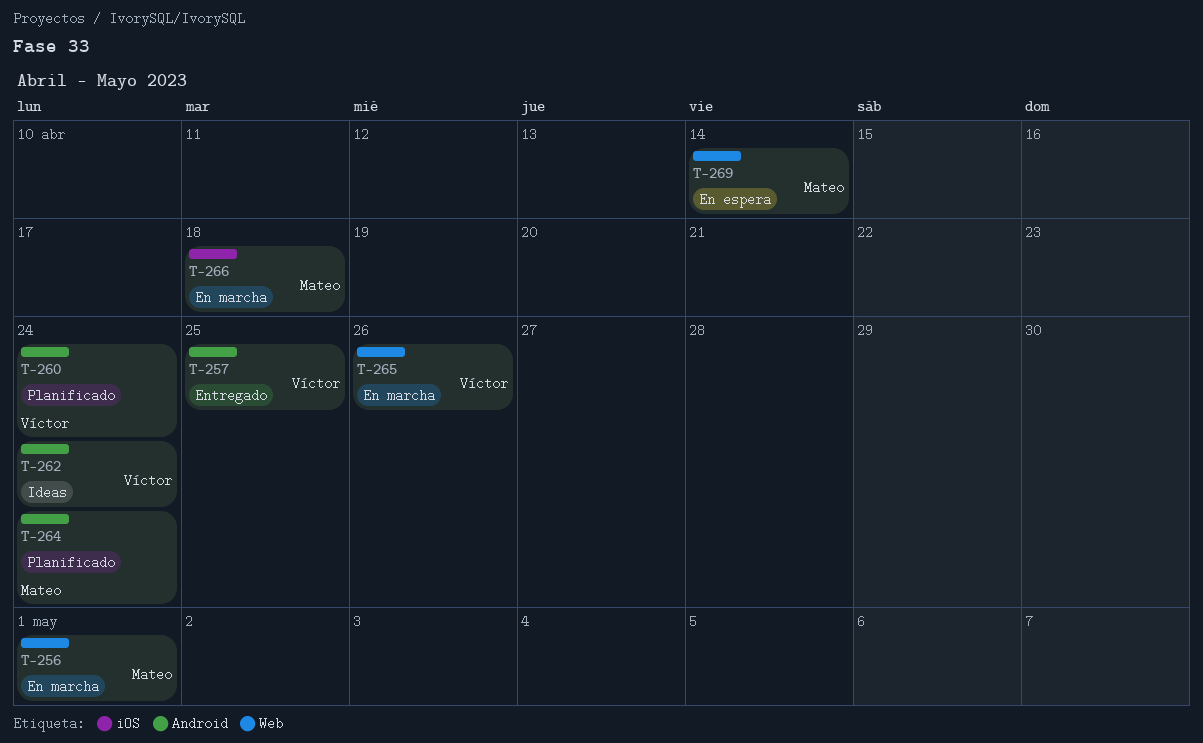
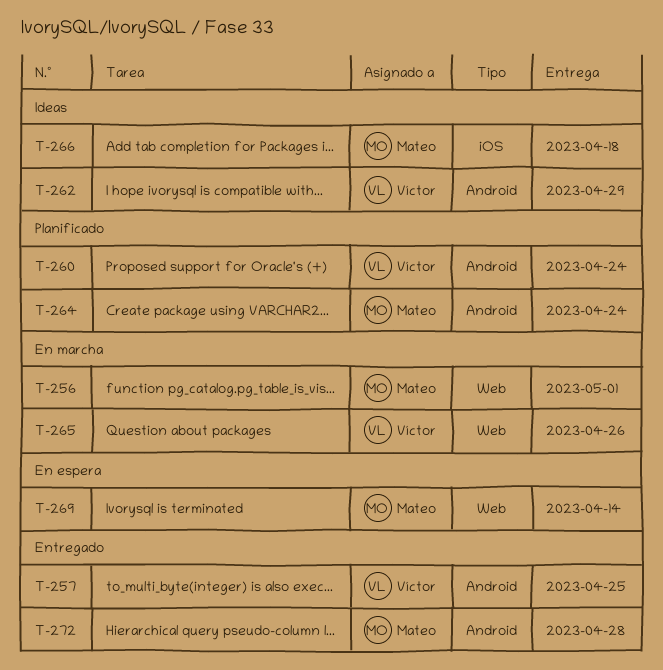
T-262, due: Apr 24 -> Apr 29
T-266, status: En marcha -> Ideas
T-272: none -> present

